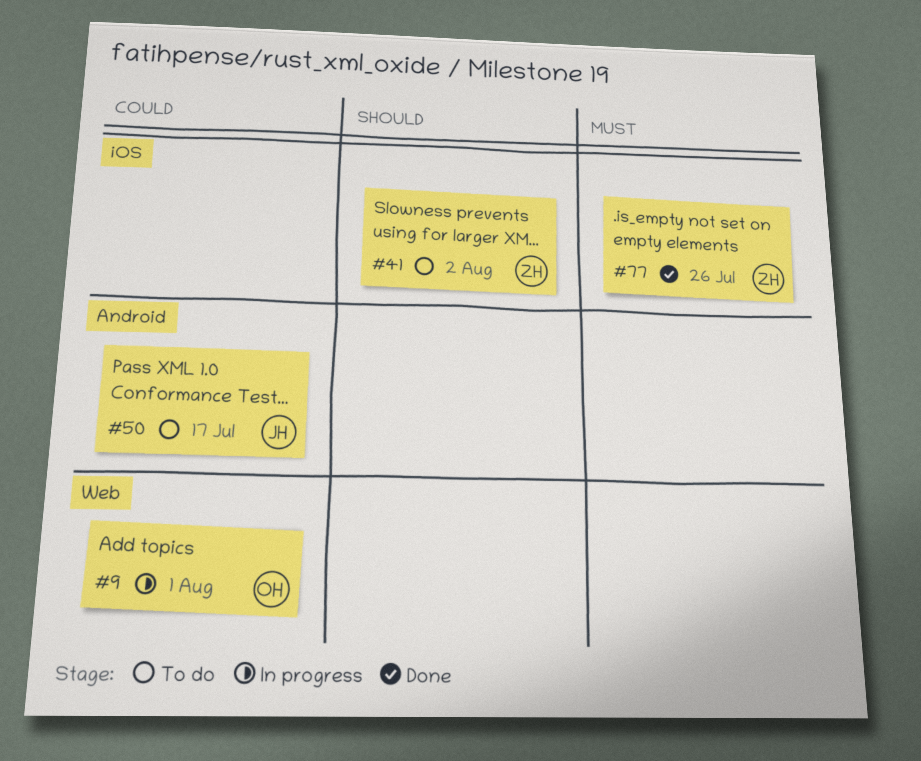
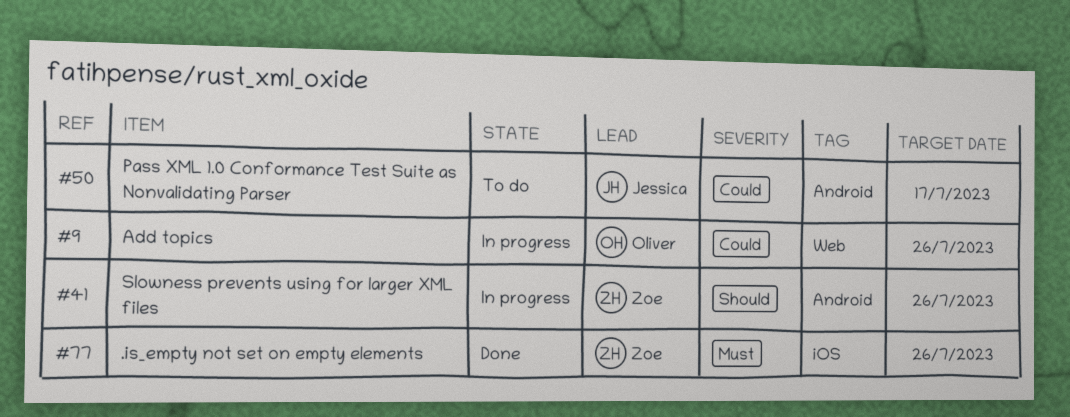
#9, due: Aug 1 -> Jul 26
#41, status: To do -> In progress
#41, label: iOS -> Android
#41, due: Aug 2 -> Jul 26

